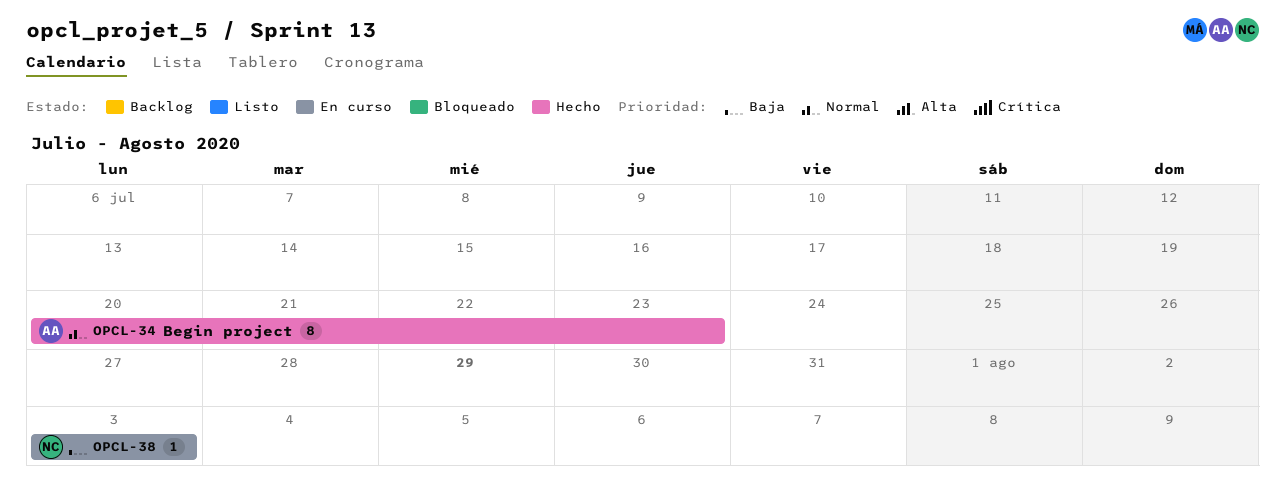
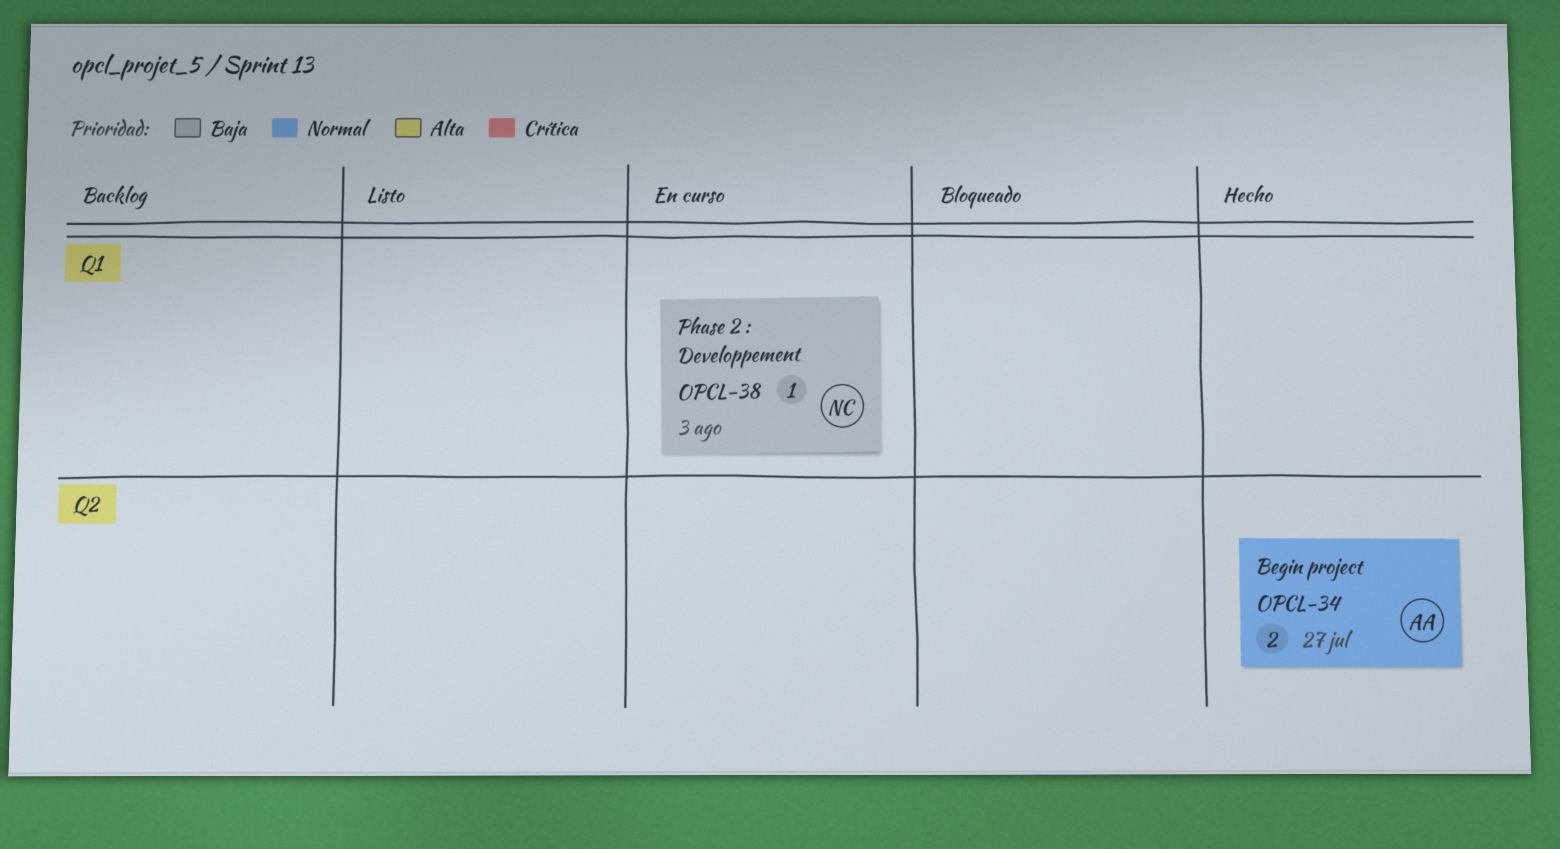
OPCL-34, estimate: 8 -> 2
OPCL-34, due: Jul 23 -> Jul 27

